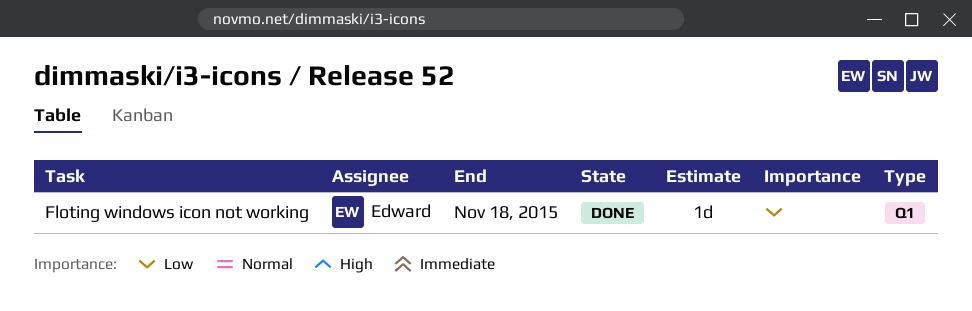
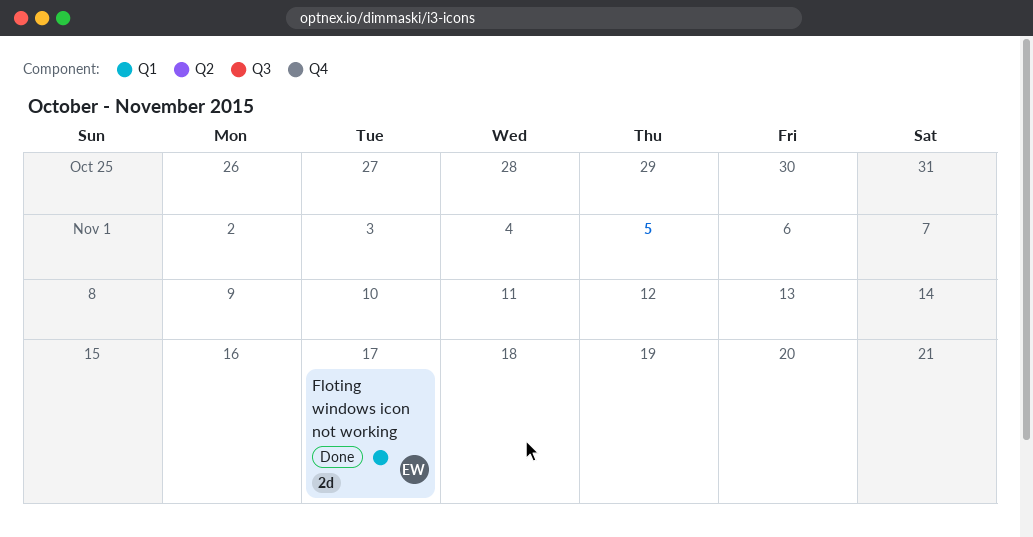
Floting windows icon not working, estimate: 1d -> 2d
Floting windows icon not working, due: Nov 18 -> Nov 17

